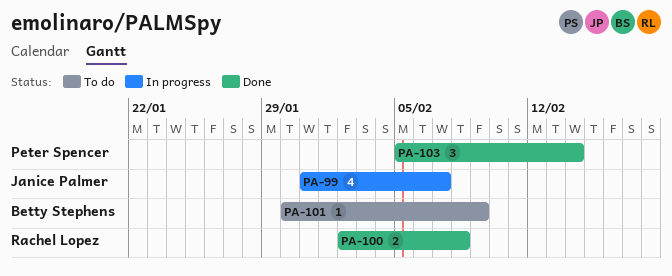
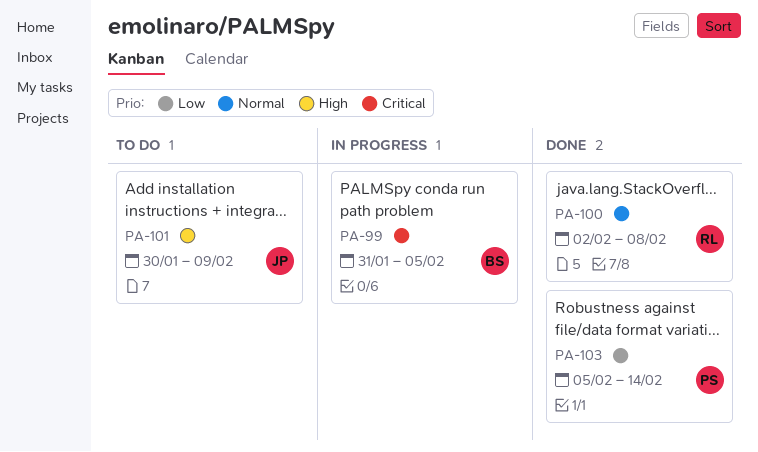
PA-99, owner: Janice Palmer -> Betty Stephens
PA-99, due: Feb 7 -> Feb 5
PA-101, owner: Betty Stephens -> Janice Palmer

